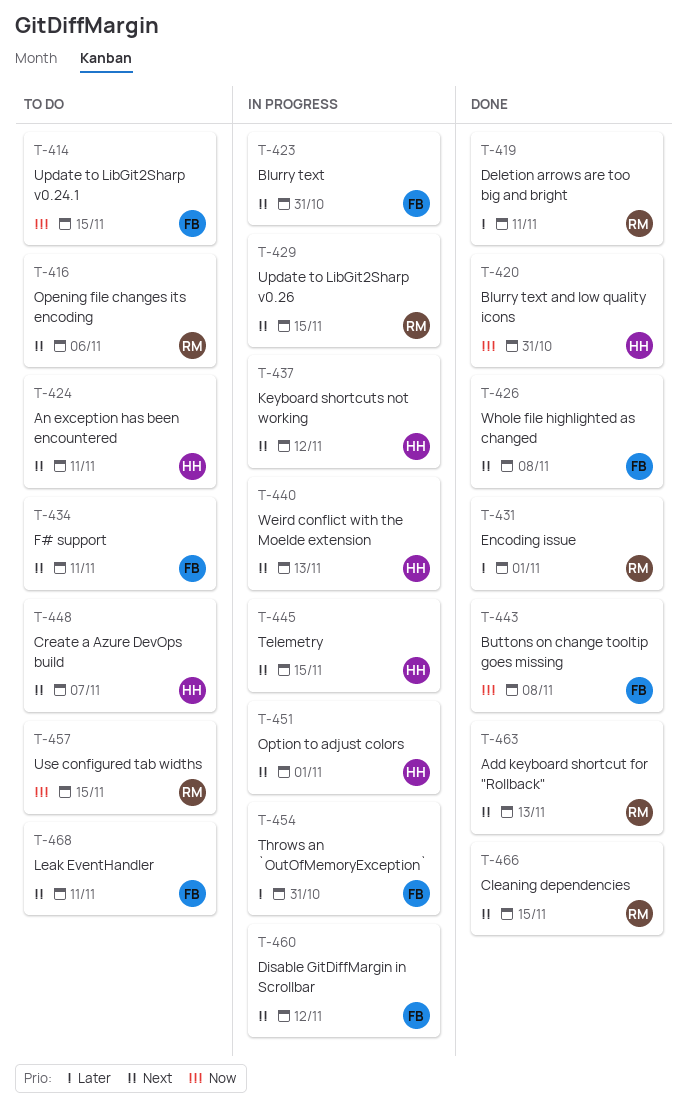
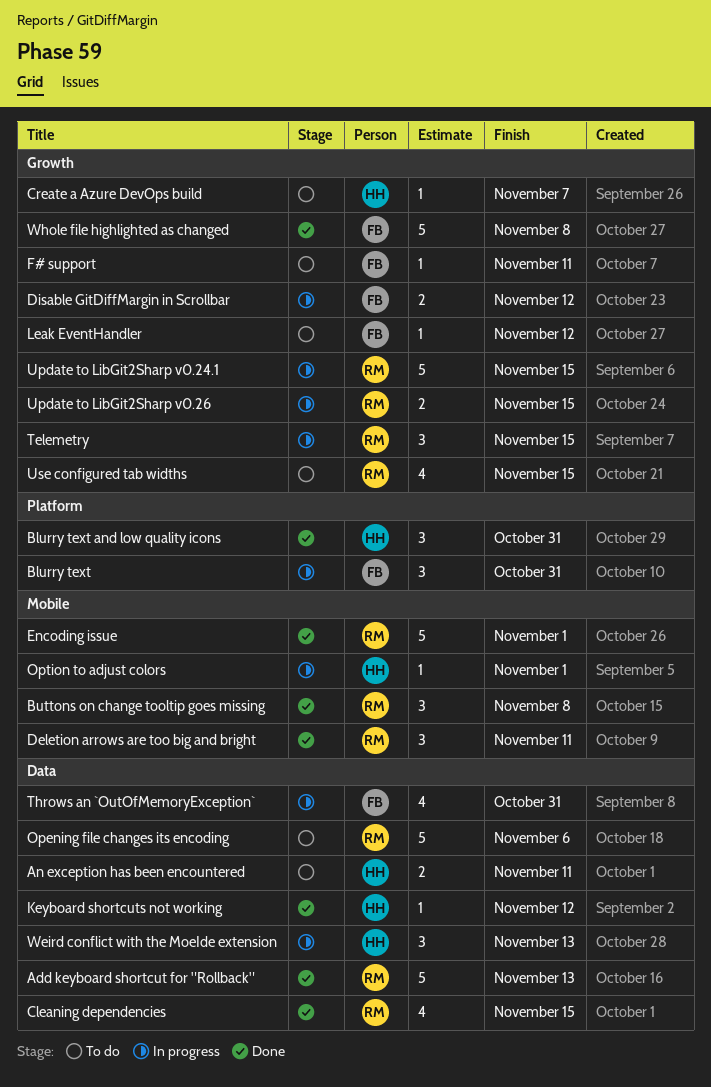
Buttons on change tooltip goes missing, owner: FB -> RM
Keyboard shortcuts not working, status: In progress -> Done
Leak EventHandler, due: Nov 11 -> Nov 12
Telemetry, owner: HH -> RM
Update to LibGit2Sharp v0.24.1, status: To do -> In progress
Update to LibGit2Sharp v0.24.1, owner: FB -> RM

